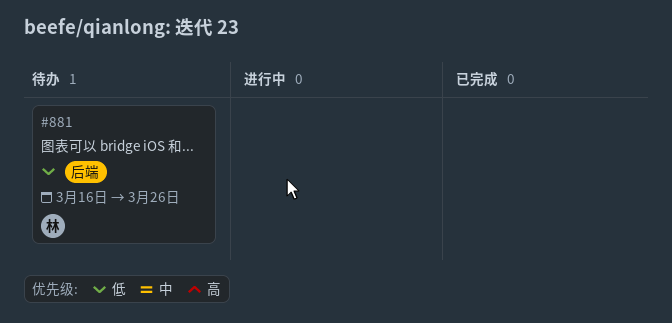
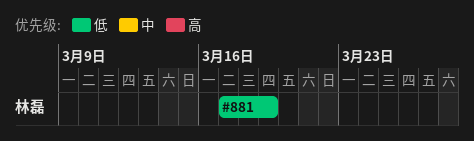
#881, start: Mar 16 -> Mar 17
#881, due: Mar 26 -> Mar 19

